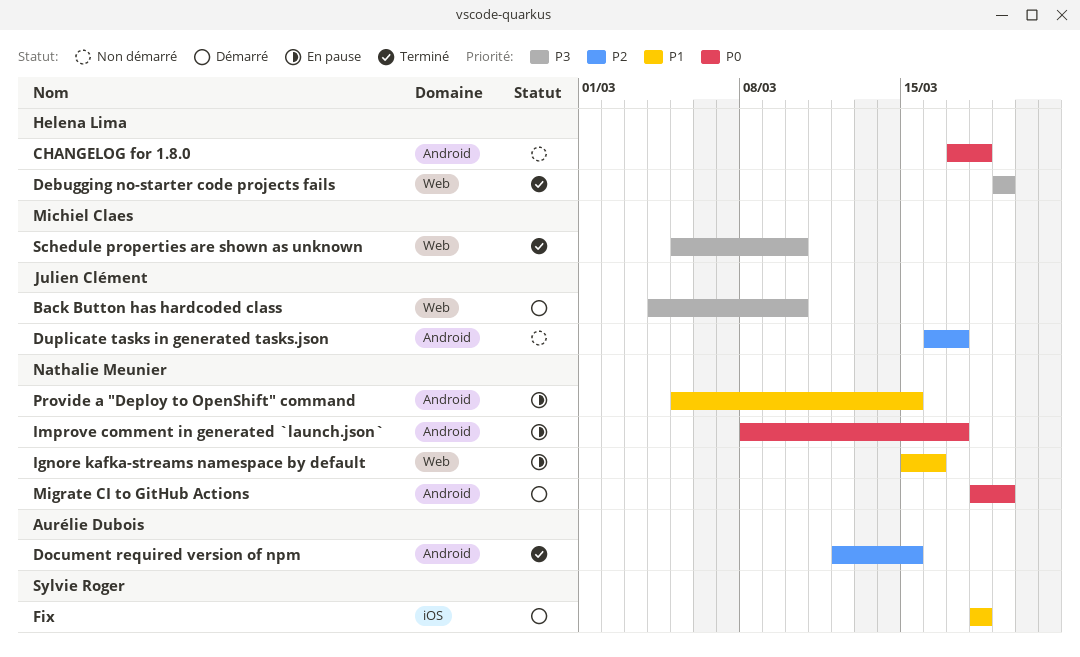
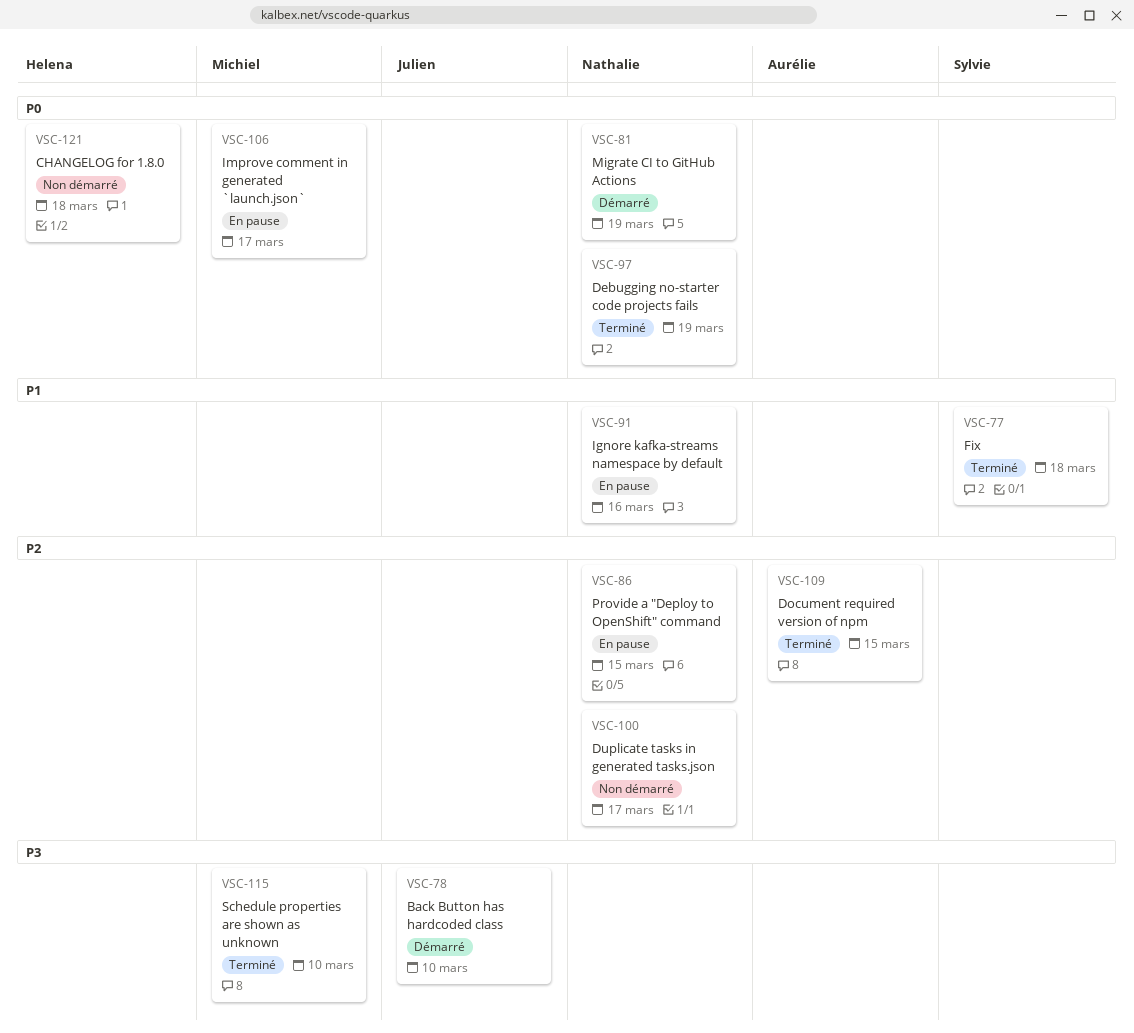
Debugging no-starter code projects fails, owner: Helena Lima -> Nathalie Meunier
Debugging no-starter code projects fails, priority: P3 -> P0
Duplicate tasks in generated tasks.json, owner: Julien Clément -> Nathalie Meunier
Fix, status: Démarré -> Terminé
Improve comment in generated `launch.json`, owner: Nathalie Meunier -> Michiel Claes
Provide a "Deploy to OpenShift" command, priority: P1 -> P2

